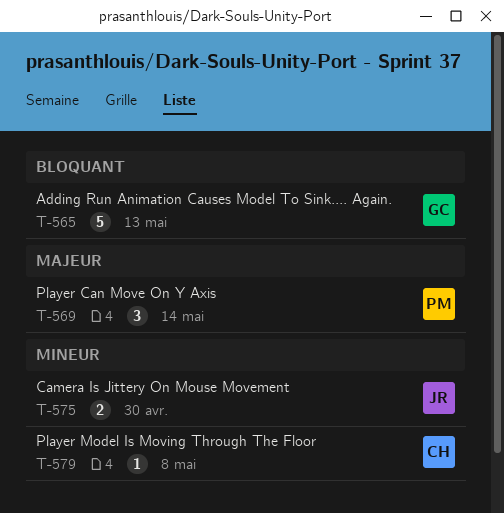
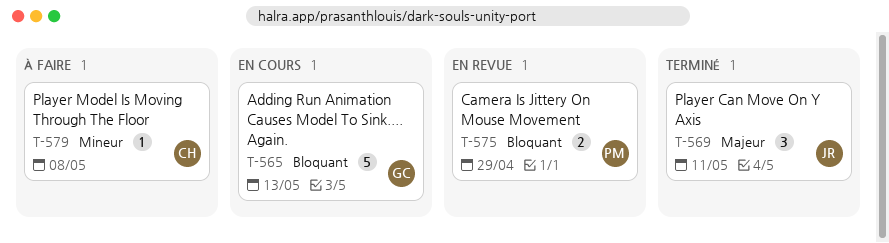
T-569, owner: PM -> JR
T-569, due: May 14 -> May 11
T-575, owner: JR -> PM
T-575, priority: Mineur -> Bloquant
T-575, due: Apr 30 -> Apr 29

